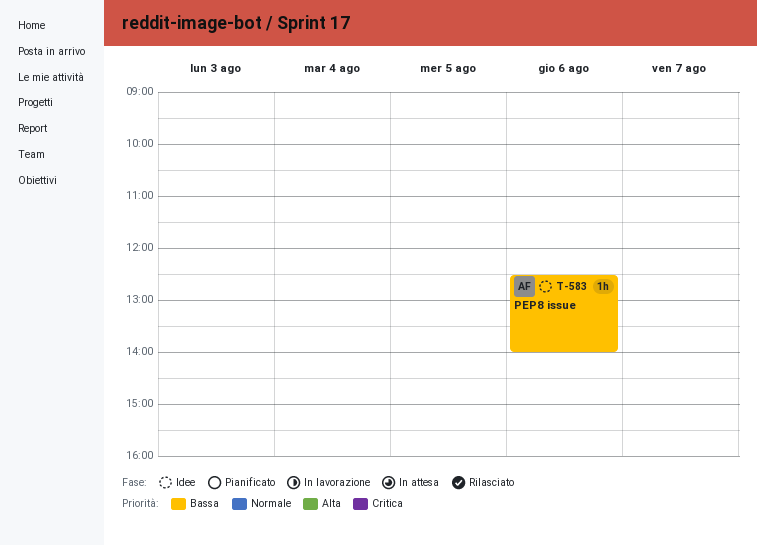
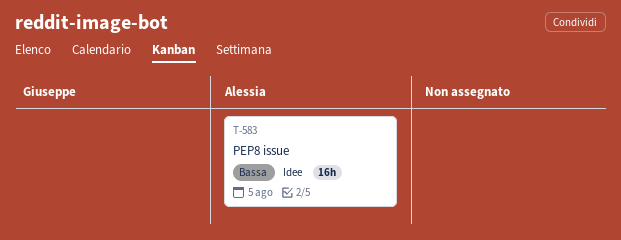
T-583, estimate: 1h -> 16h
T-583, day: Aug 6 -> Aug 5

